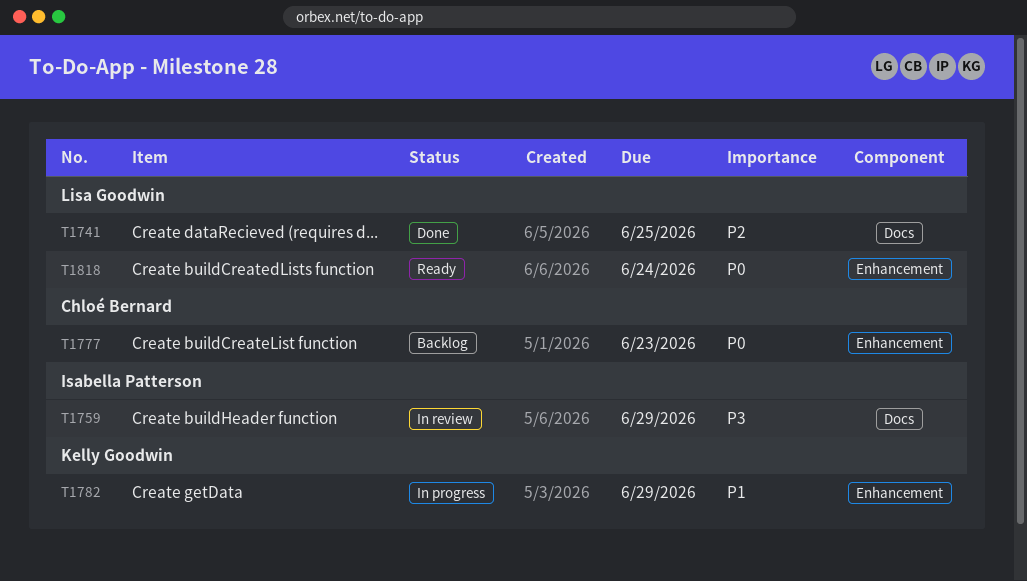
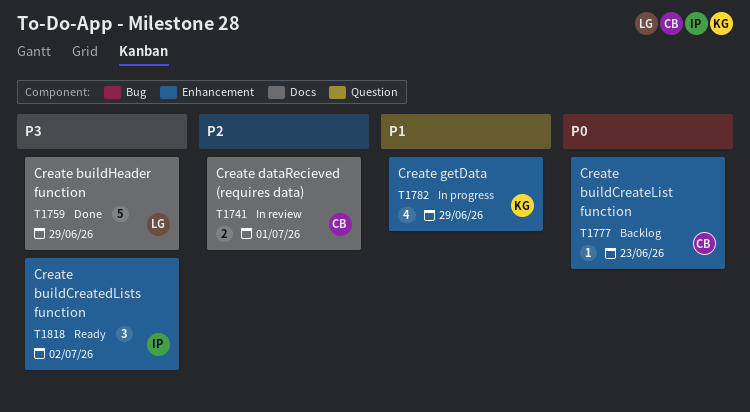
T1741, status: Done -> In review
T1741, owner: Lisa Goodwin -> Chloé Bernard
T1741, due: Jun 25 -> Jul 1
T1759, status: In review -> Done
T1759, owner: Isabella Patterson -> Lisa Goodwin
T1818, owner: Lisa Goodwin -> Isabella Patterson
T1818, priority: P0 -> P3
T1818, due: Jun 24 -> Jul 2

